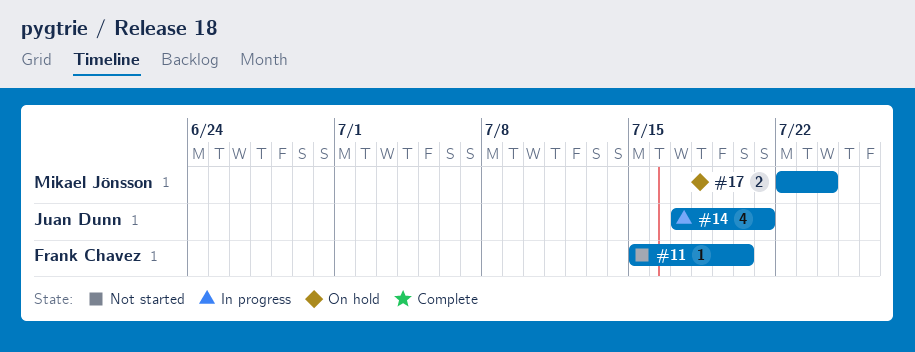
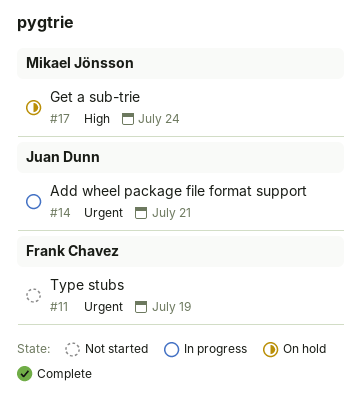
#11, due: Jul 20 -> Jul 19

